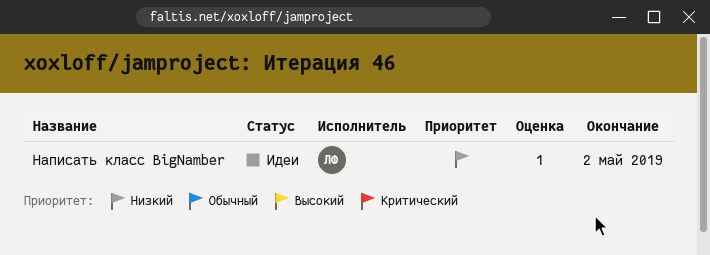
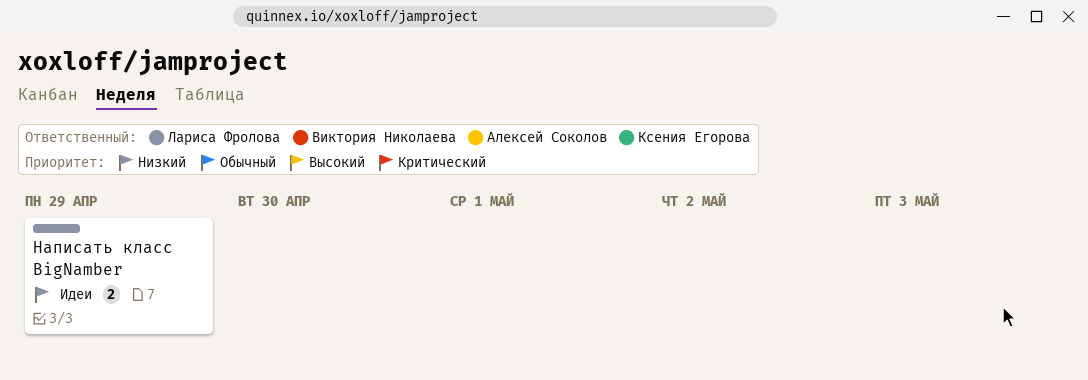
Написать класс BigNamber, estimate: 1 -> 2
Написать класс BigNamber, due: May 2 -> Apr 29

